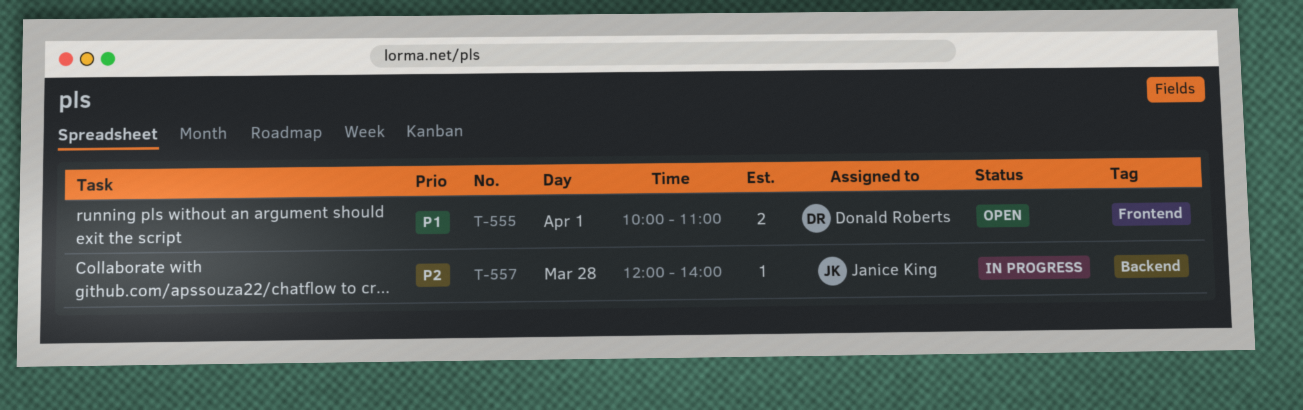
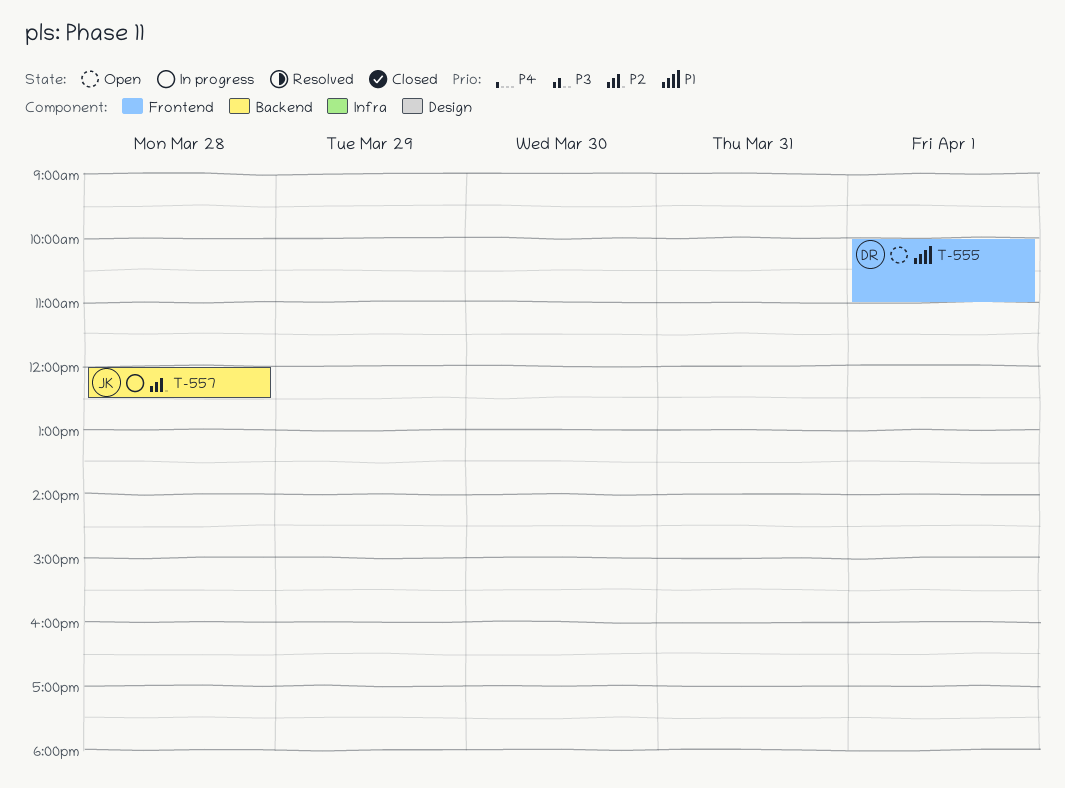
T-557, ends: 14:00 -> 12:30

